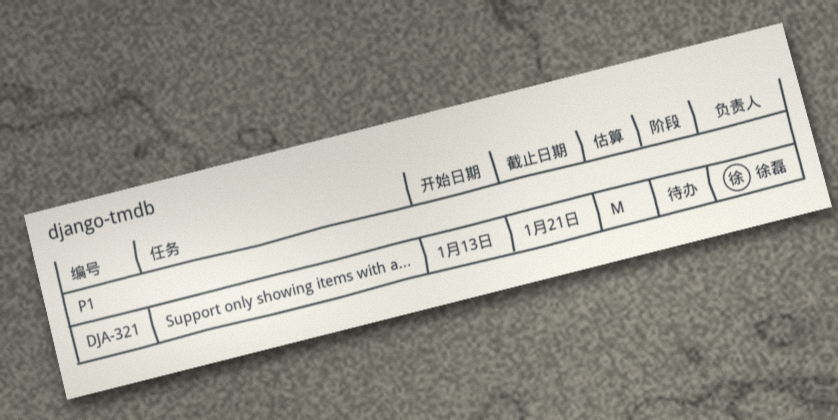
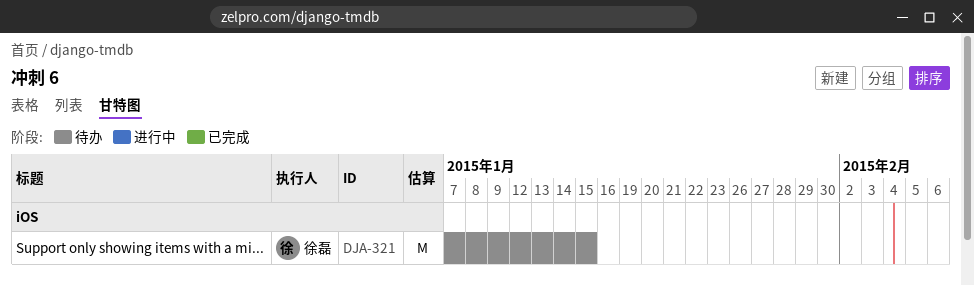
DJA-321, start: Jan 13 -> Jan 7
DJA-321, due: Jan 21 -> Jan 15

